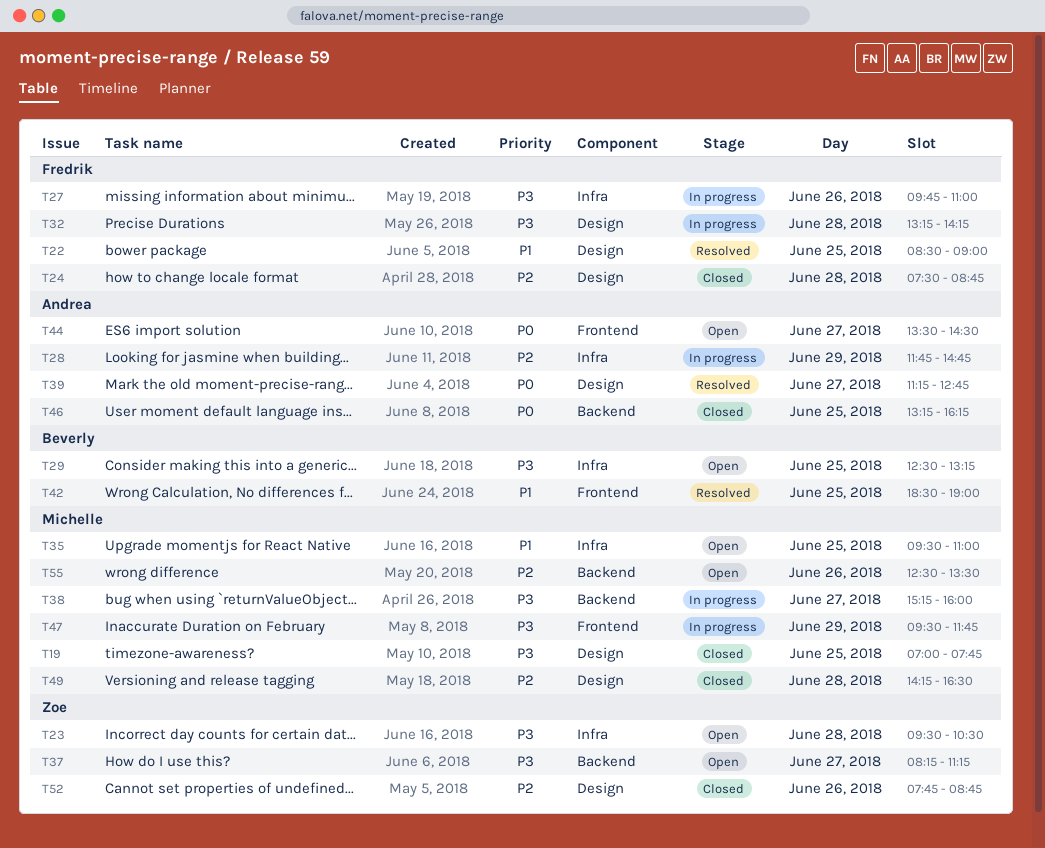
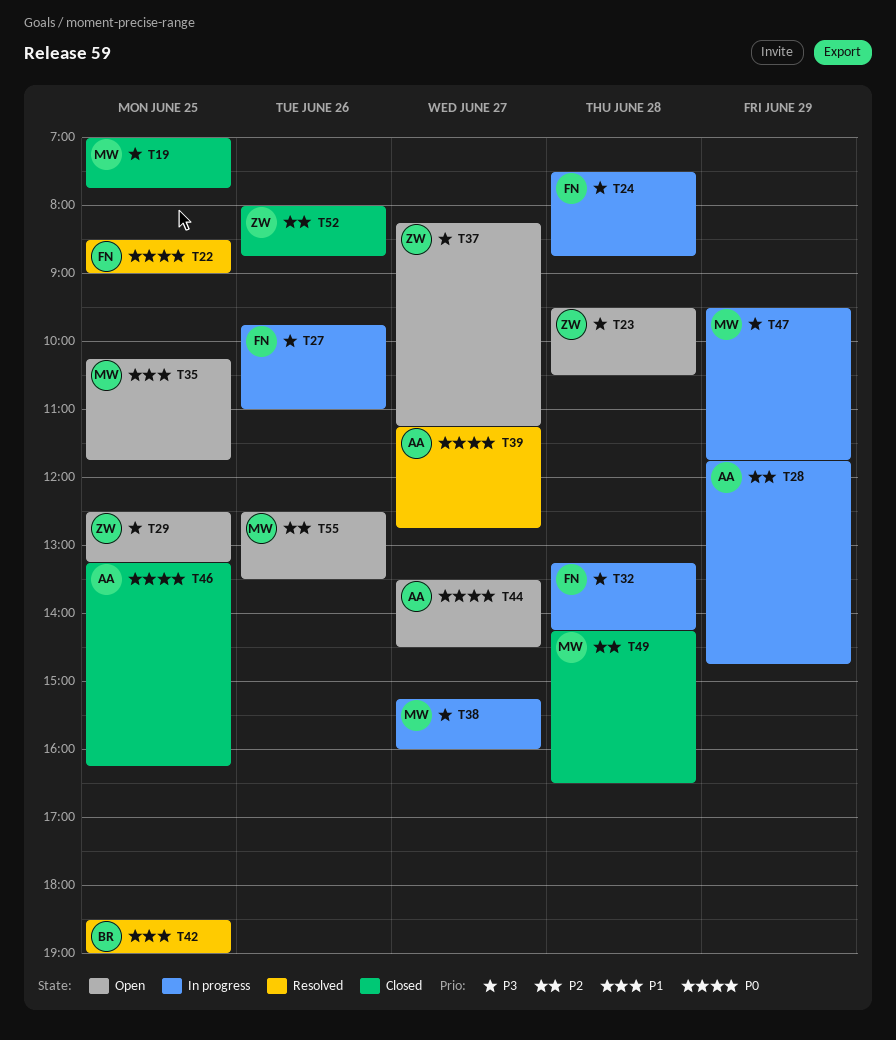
T22, priority: P1 -> P0
T24, status: Closed -> In progress
T24, priority: P2 -> P3
T29, owner: Beverly -> Zoe
T35, begins: 09:30 -> 10:15
T35, ends: 11:00 -> 11:45
T52, begins: 07:45 -> 08:00

